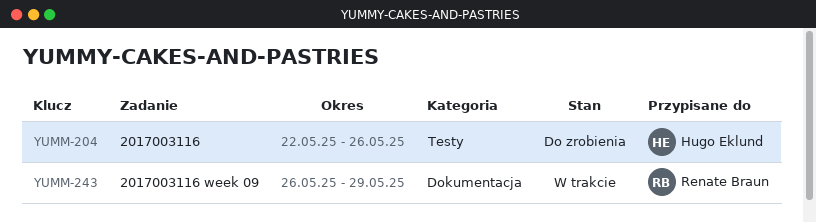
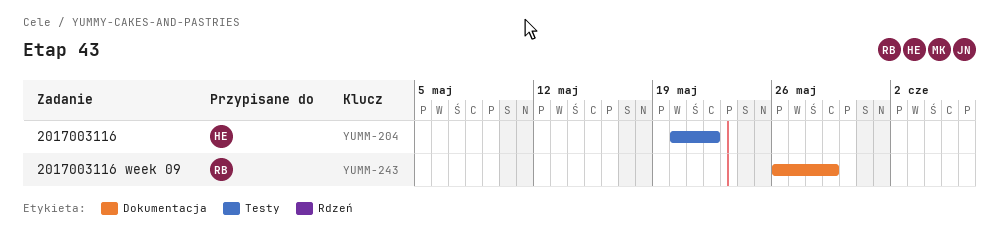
YUMM-204, start: May 22 -> May 20
YUMM-204, due: May 26 -> May 22

